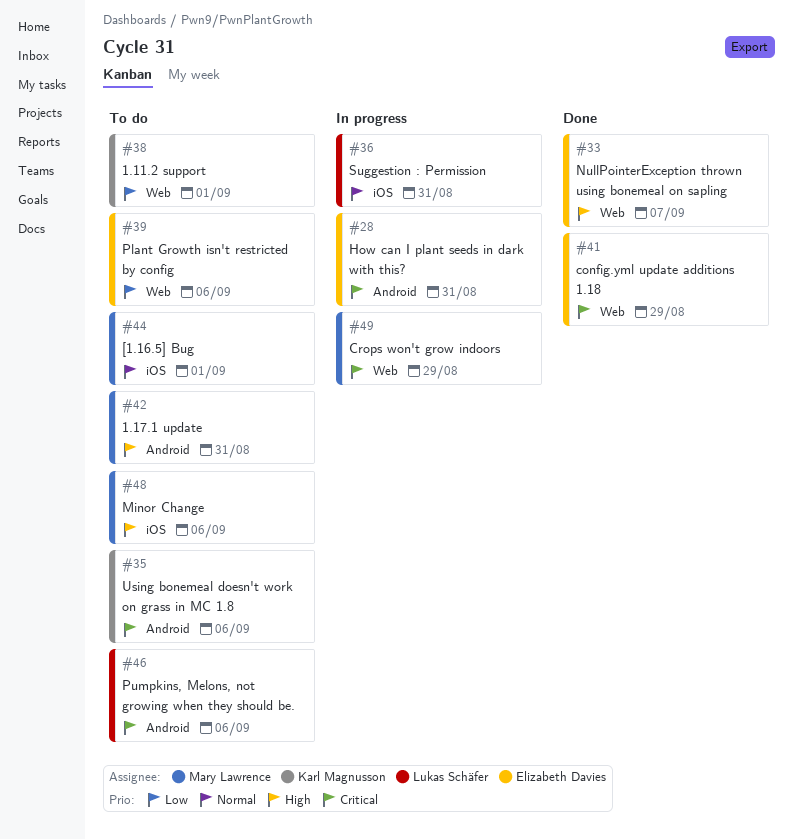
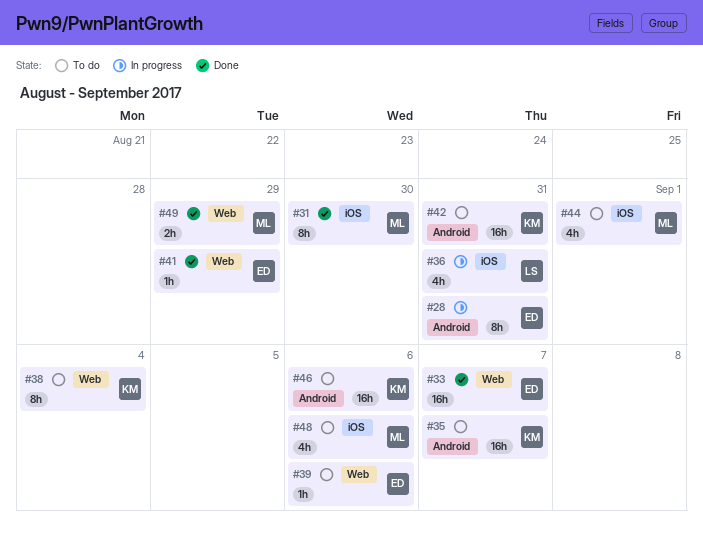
#31: none -> present
#35, due: Sep 6 -> Sep 7
#38, due: Sep 1 -> Sep 4
#42, owner: Mary Lawrence -> Karl Magnusson
#46, owner: Lukas Schäfer -> Karl Magnusson
#49, status: In progress -> Done

